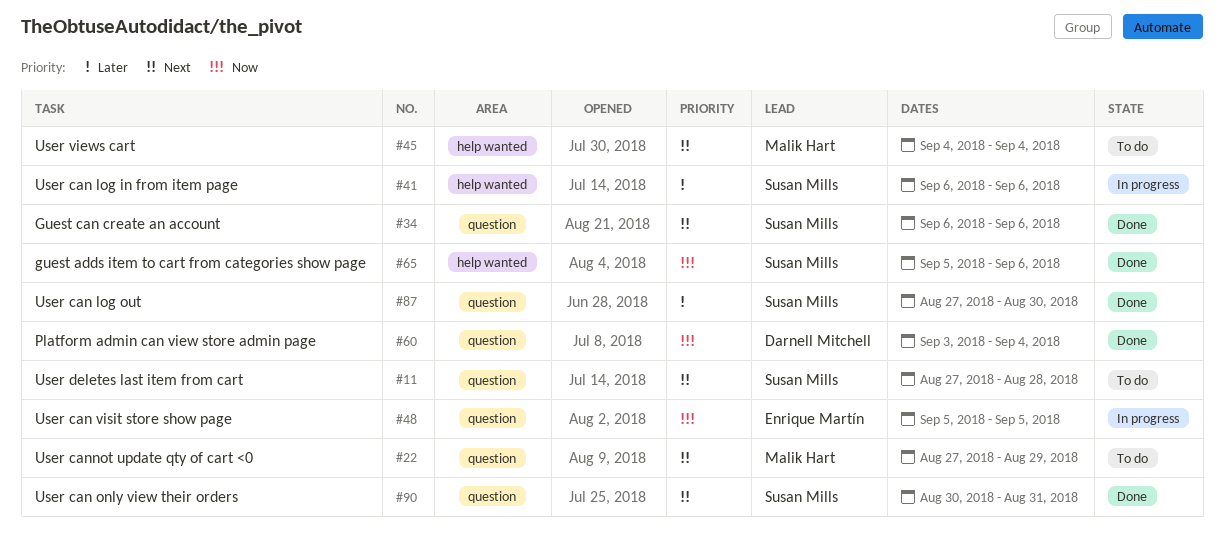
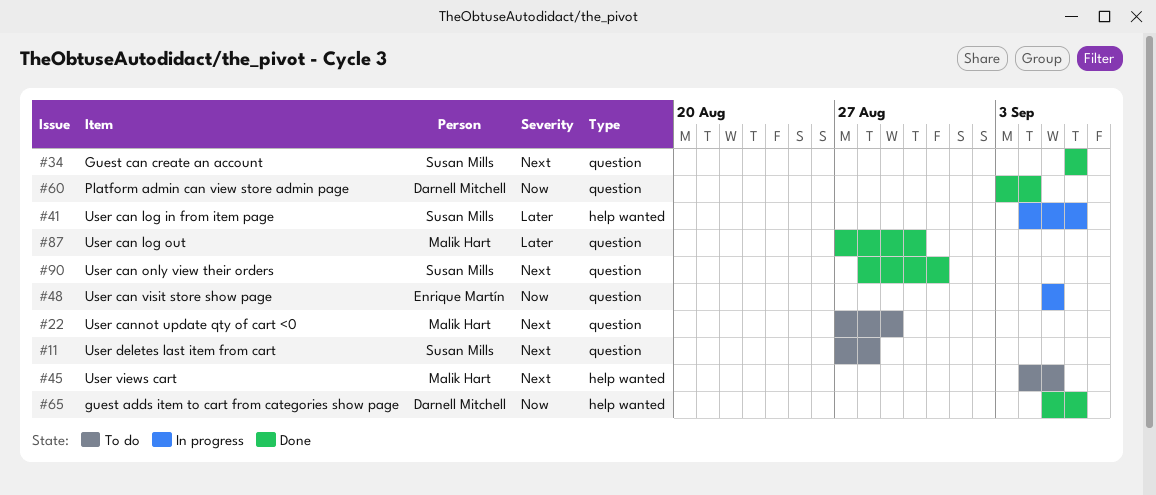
#41, start: Sep 6 -> Sep 4
#45, due: Sep 4 -> Sep 5
#65, owner: Susan Mills -> Darnell Mitchell
#87, owner: Susan Mills -> Malik Hart
#90, start: Aug 30 -> Aug 28

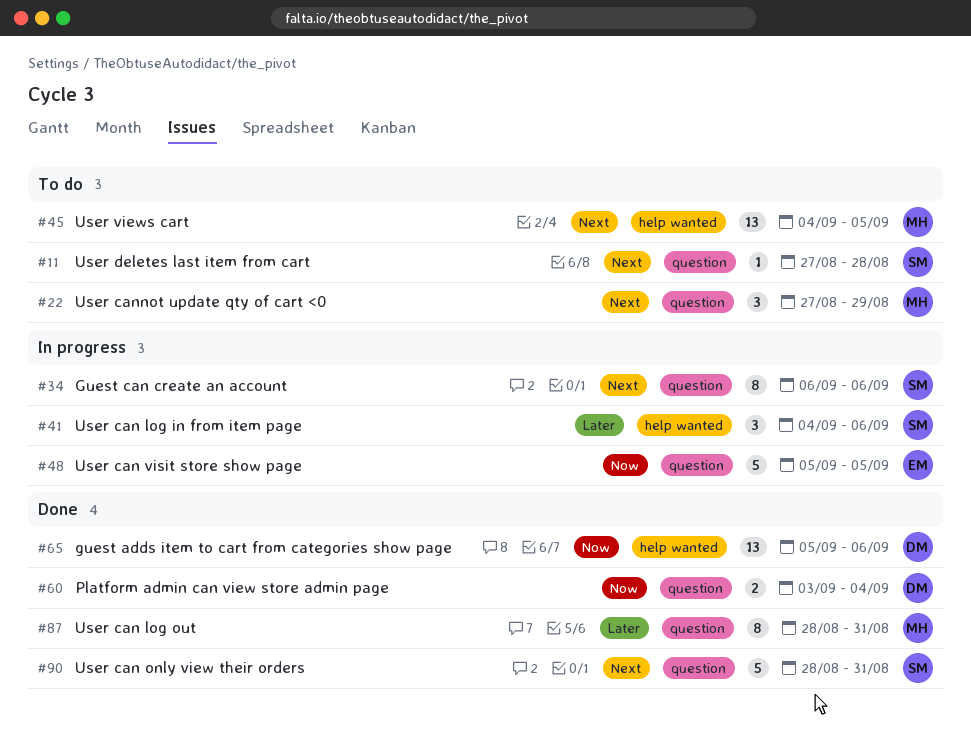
#34, status: Done -> In progress
#87, start: Aug 27 -> Aug 28
#87, due: Aug 30 -> Aug 31

